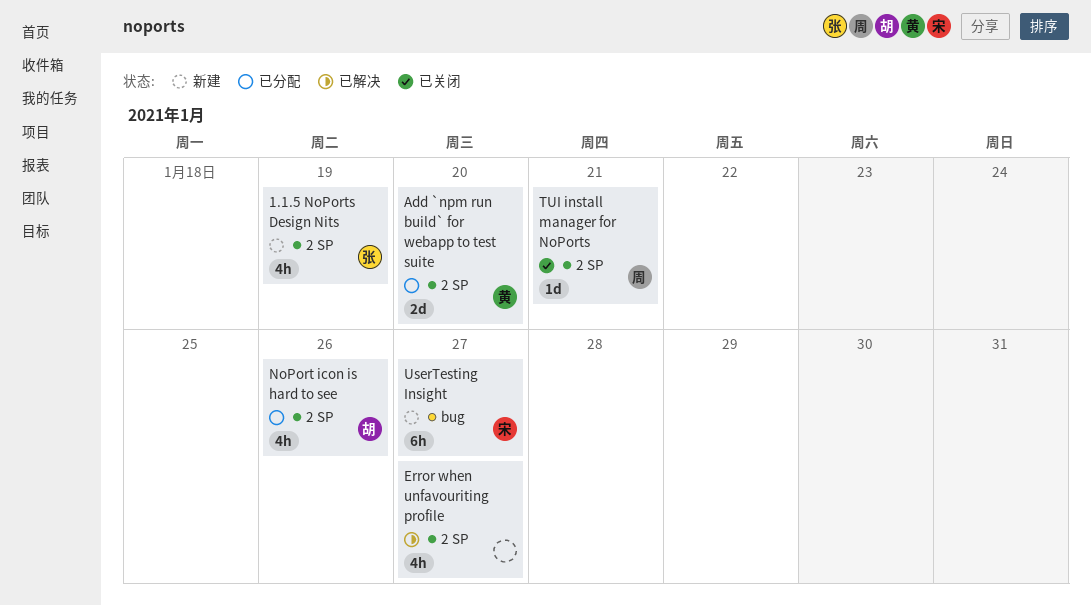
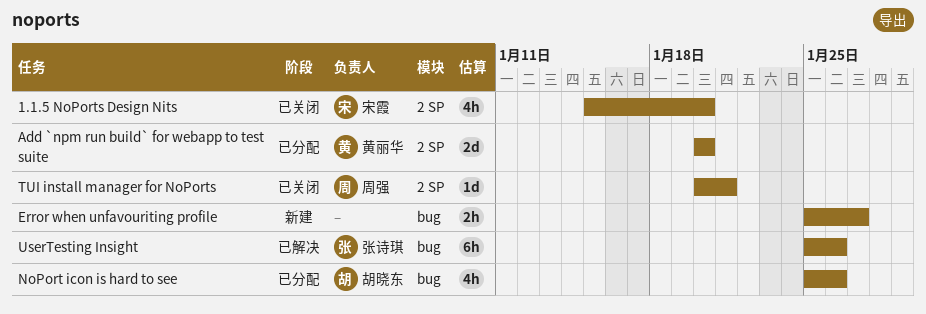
1.1.5 NoPorts Design Nits, status: 新建 -> 已关闭
1.1.5 NoPorts Design Nits, owner: 张诗琪 -> 宋霞
1.1.5 NoPorts Design Nits, due: Jan 19 -> Jan 20
Error when unfavouriting profile, status: 已解决 -> 新建
Error when unfavouriting profile, label: 2 SP -> bug
Error when unfavouriting profile, estimate: 4h -> 2h
NoPort icon is hard to see, label: 2 SP -> bug
UserTesting Insight, status: 新建 -> 已解决
UserTesting Insight, owner: 宋霞 -> 张诗琪
UserTesting Insight, due: Jan 27 -> Jan 26

